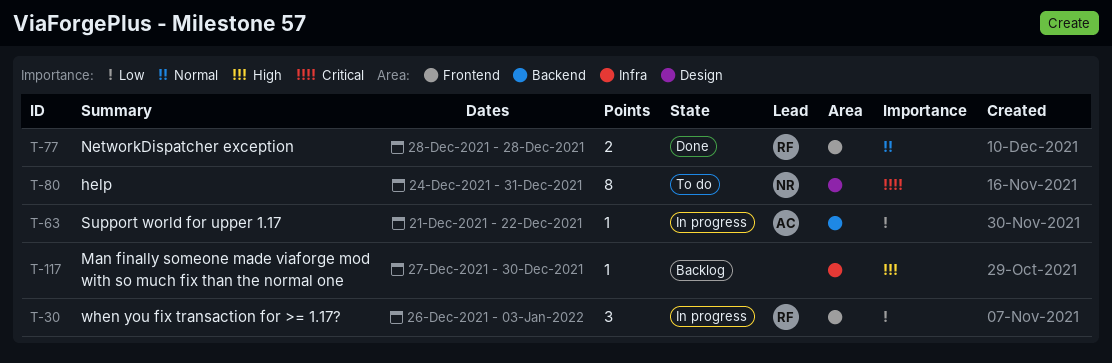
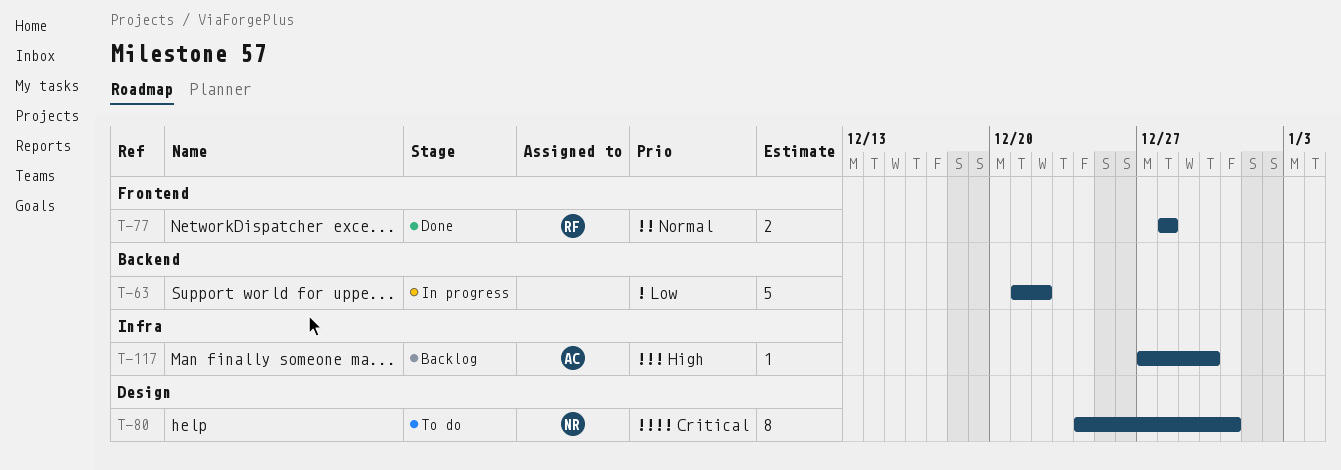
T-30: present -> none
T-63, owner: AC -> none
T-63, estimate: 1 -> 5
T-117, owner: none -> AC

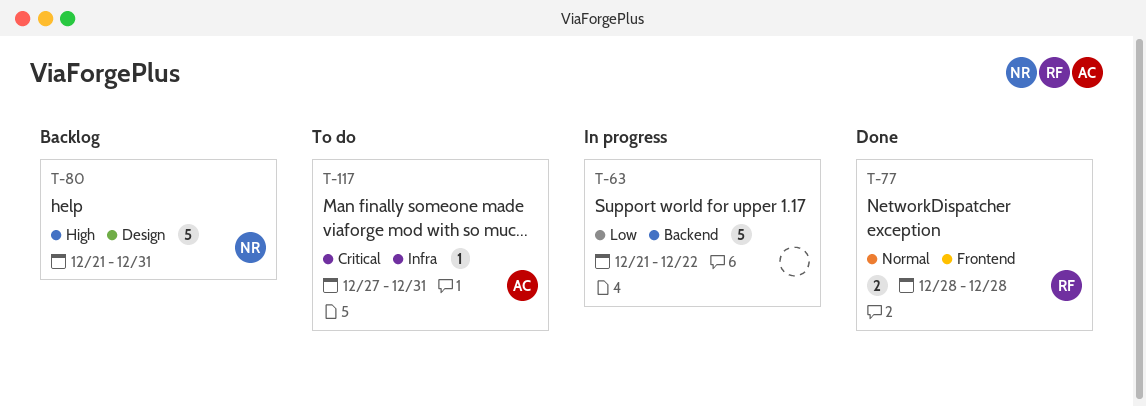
T-80, status: To do -> Backlog
T-80, priority: Critical -> High
T-80, estimate: 8 -> 5
T-80, start: Dec 24 -> Dec 21
T-117, status: Backlog -> To do
T-117, priority: High -> Critical
T-117, due: Dec 30 -> Dec 31

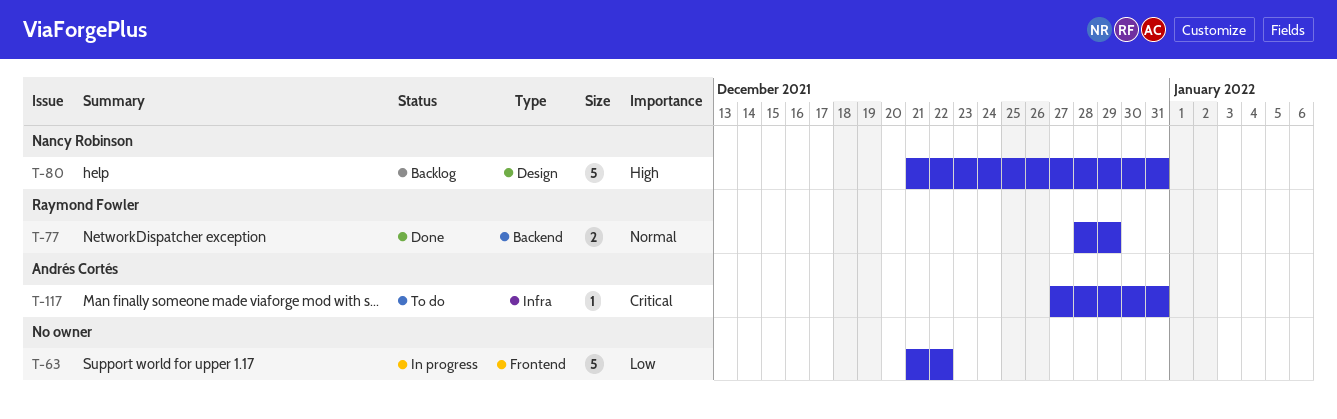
T-63, label: Backend -> Frontend
T-77, label: Frontend -> Backend
T-77, due: Dec 28 -> Dec 29

